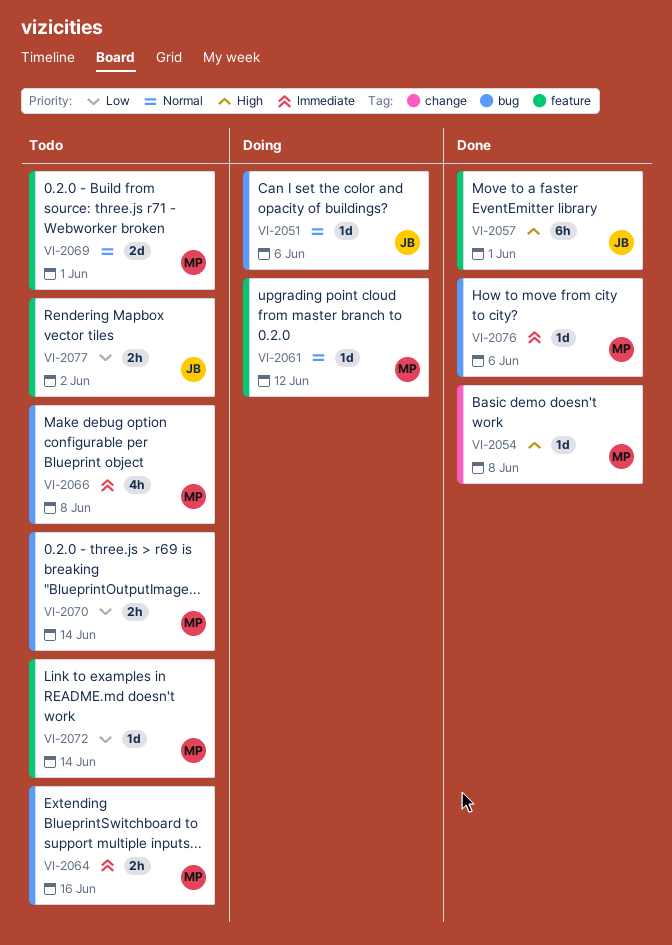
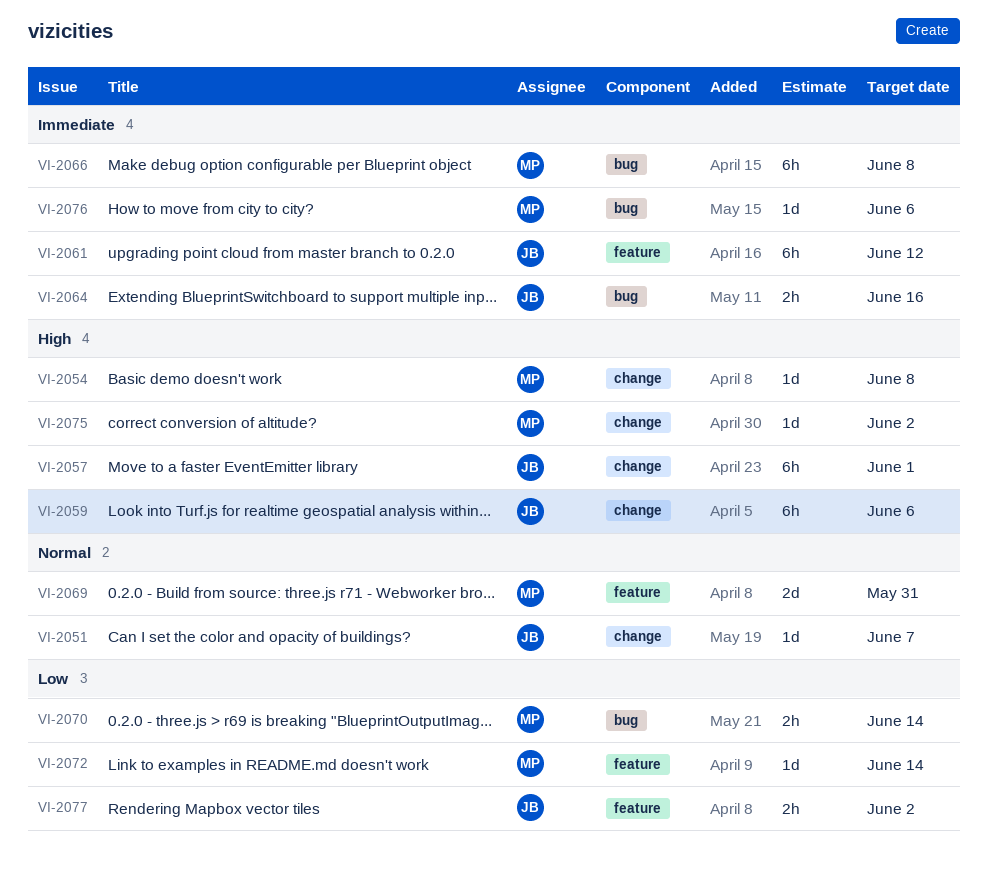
VI-2051, label: bug -> change
VI-2051, due: Jun 6 -> Jun 7
VI-2057, label: feature -> change
VI-2059: none -> present
VI-2061, owner: MP -> JB
VI-2061, priority: Normal -> Immediate
VI-2061, estimate: 1d -> 6h
VI-2064, owner: MP -> JB
VI-2066, estimate: 4h -> 6h
VI-2069, due: Jun 1 -> May 31
VI-2075: none -> present

